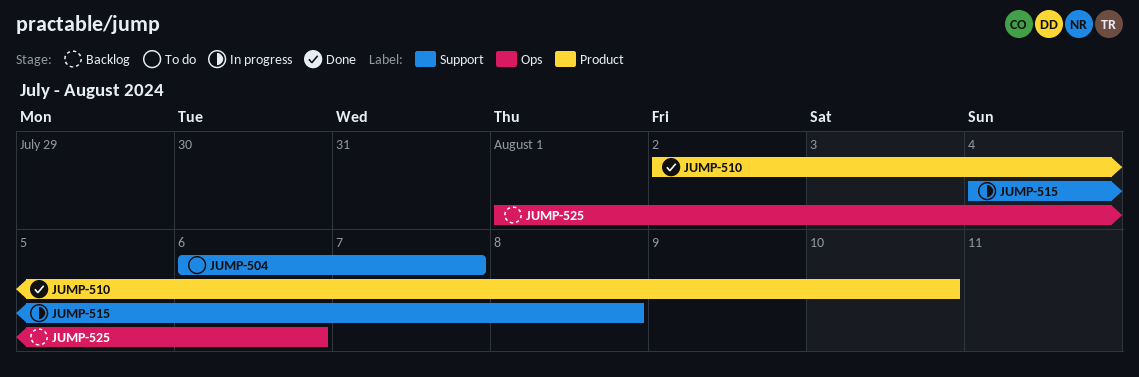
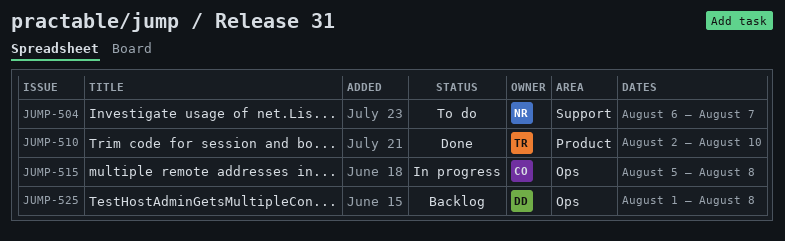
JUMP-515, label: Support -> Ops
JUMP-515, start: Aug 4 -> Aug 5
JUMP-525, due: Aug 6 -> Aug 8

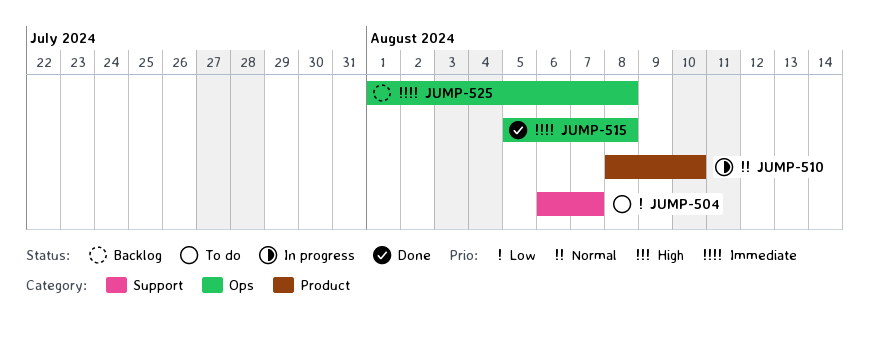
JUMP-510, status: Done -> In progress
JUMP-510, start: Aug 2 -> Aug 8
JUMP-515, status: In progress -> Done

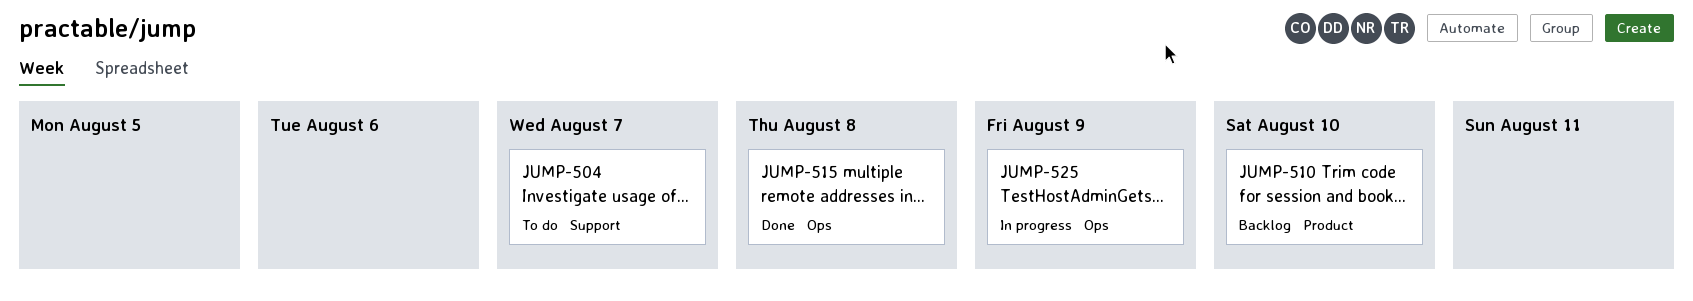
JUMP-510, status: In progress -> Backlog
JUMP-525, status: Backlog -> In progress
JUMP-525, due: Aug 8 -> Aug 9

